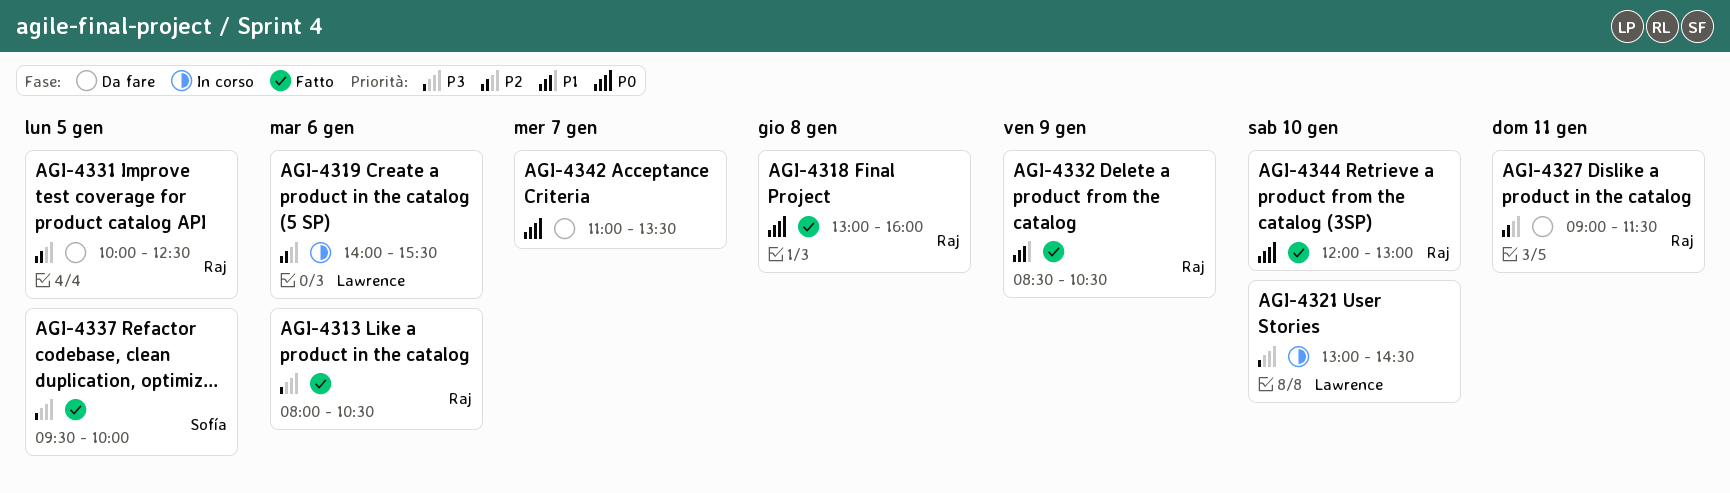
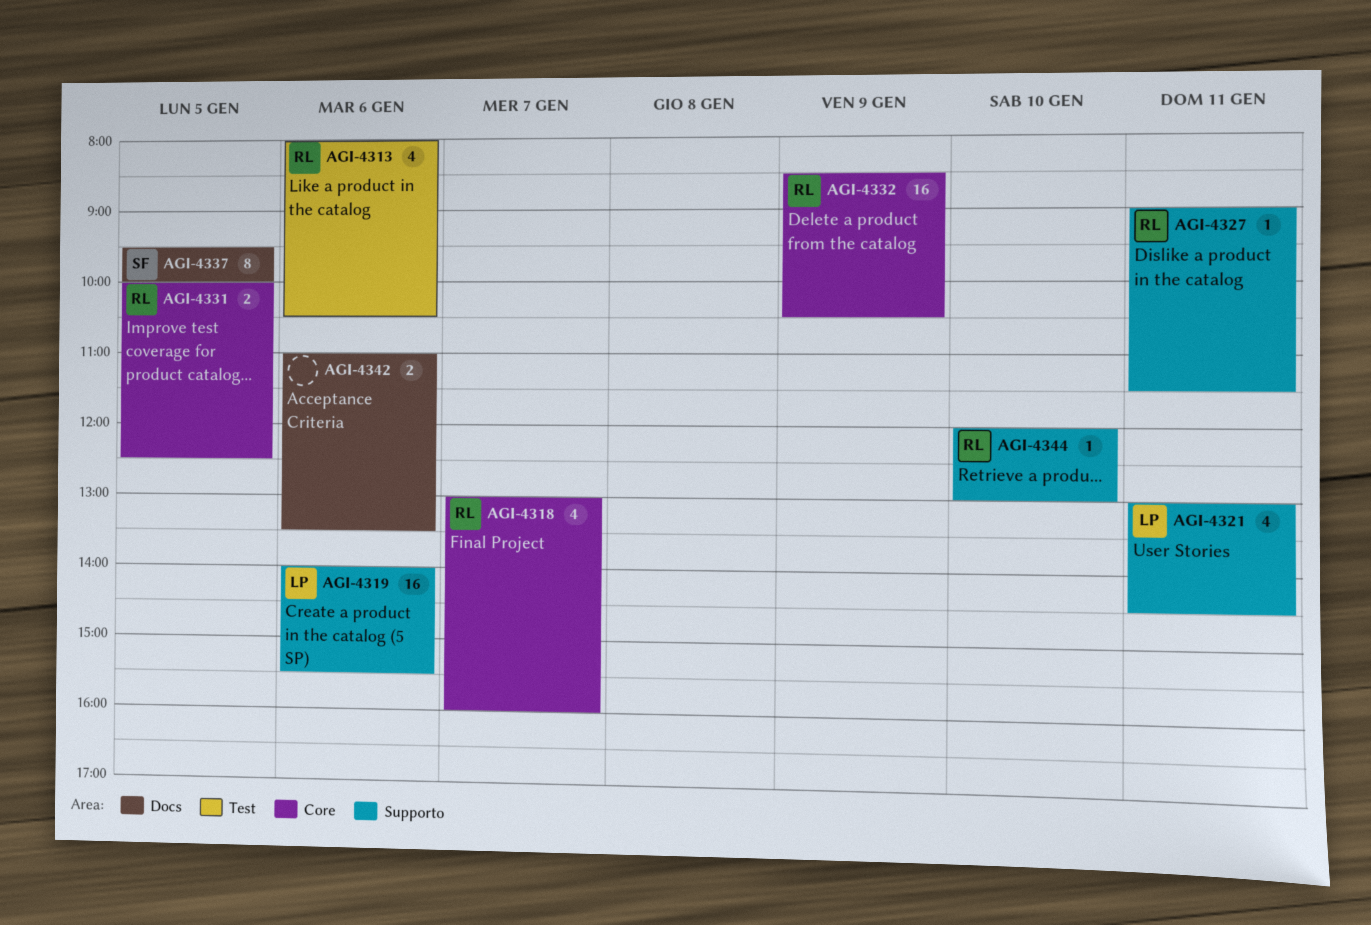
AGI-4318, day: Jan 8 -> Jan 7
AGI-4321, day: Jan 10 -> Jan 11
AGI-4342, day: Jan 7 -> Jan 6

